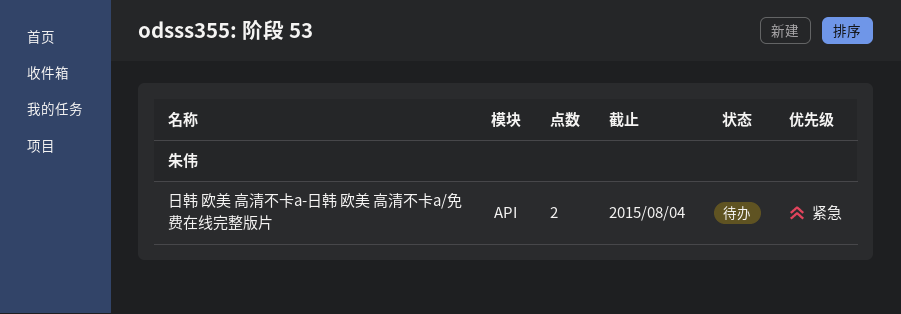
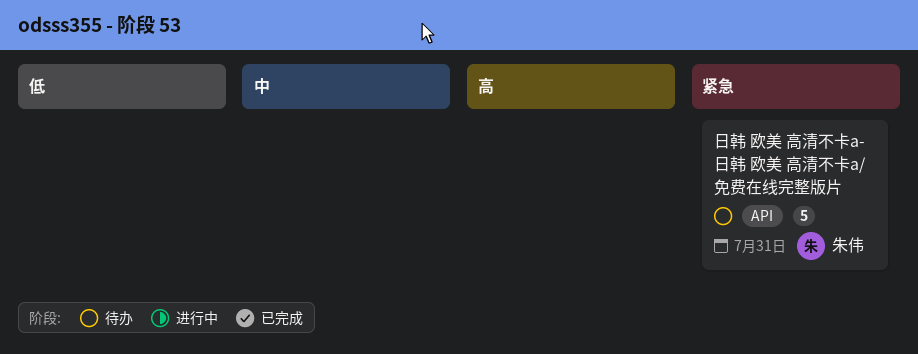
日韩 欧美 高清不卡a-日韩 欧美 高清不卡a/免费在线完整版片, estimate: 2 -> 5
日韩 欧美 高清不卡a-日韩 欧美 高清不卡a/免费在线完整版片, due: Aug 4 -> Jul 31

